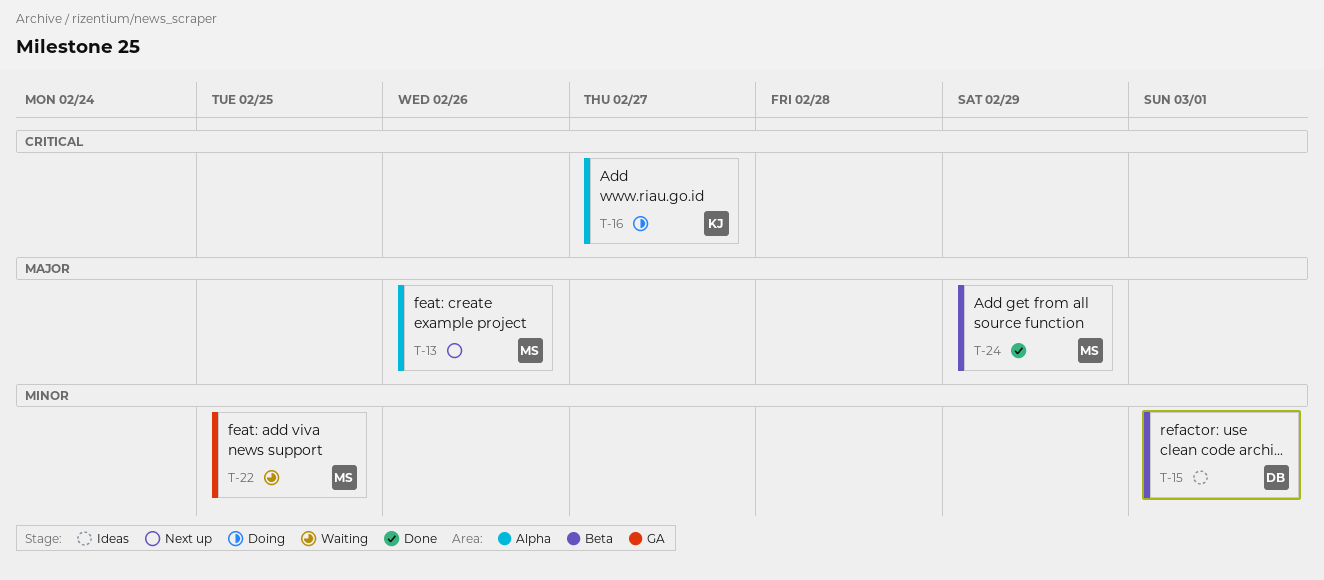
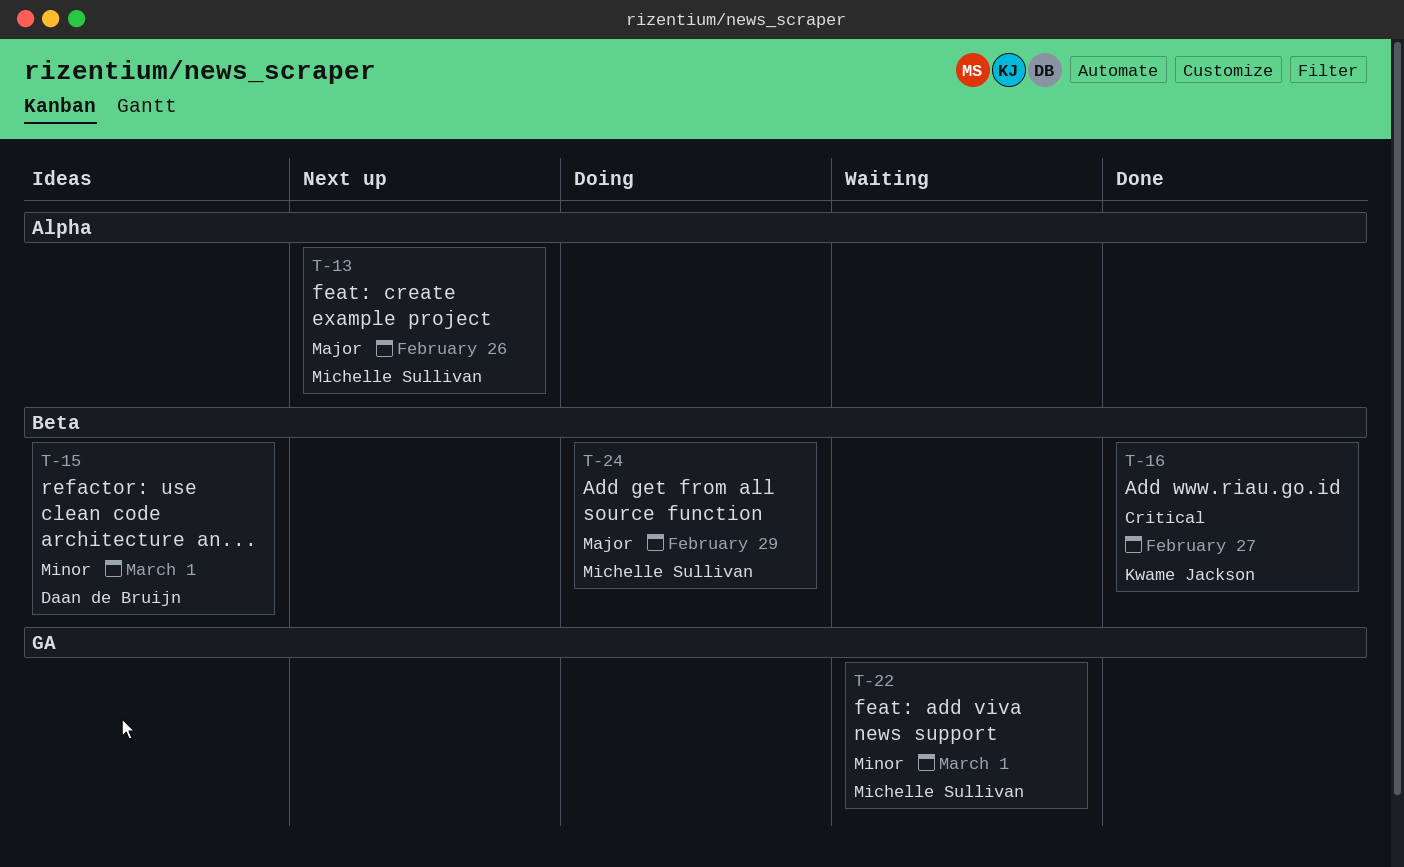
T-16, status: Doing -> Done
T-16, label: Alpha -> Beta
T-22, due: Feb 25 -> Mar 1
T-24, status: Done -> Doing

